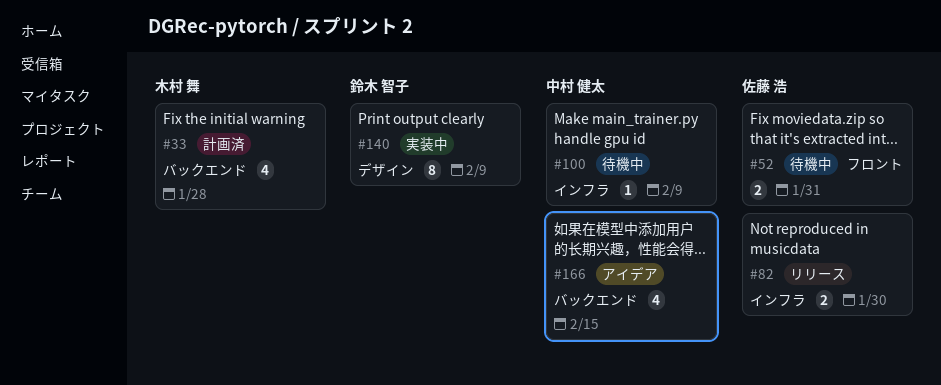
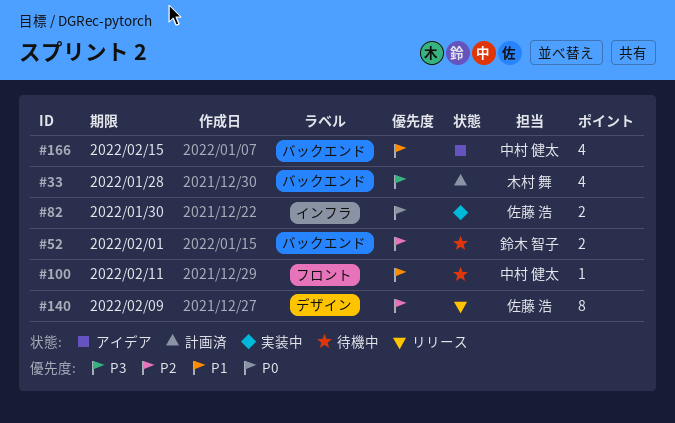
#52, owner: 佐藤 浩 -> 鈴木 智子
#52, label: フロント -> バックエンド
#52, due: Jan 31 -> Feb 1
#82, status: リリース -> 実装中
#100, label: インフラ -> フロント
#100, due: Feb 9 -> Feb 11
#140, status: 実装中 -> リリース
#140, owner: 鈴木 智子 -> 佐藤 浩

